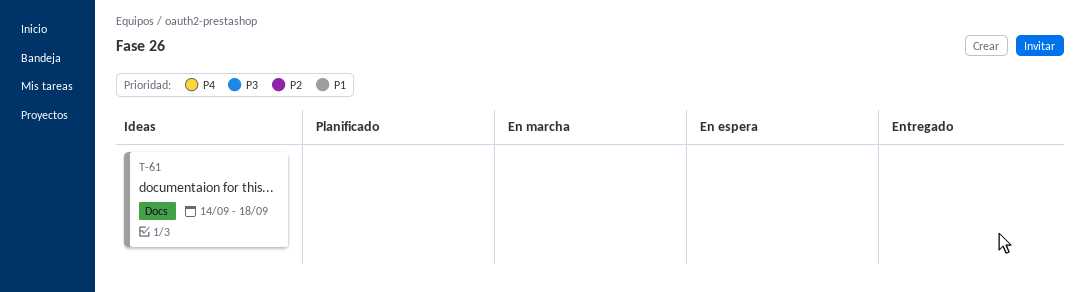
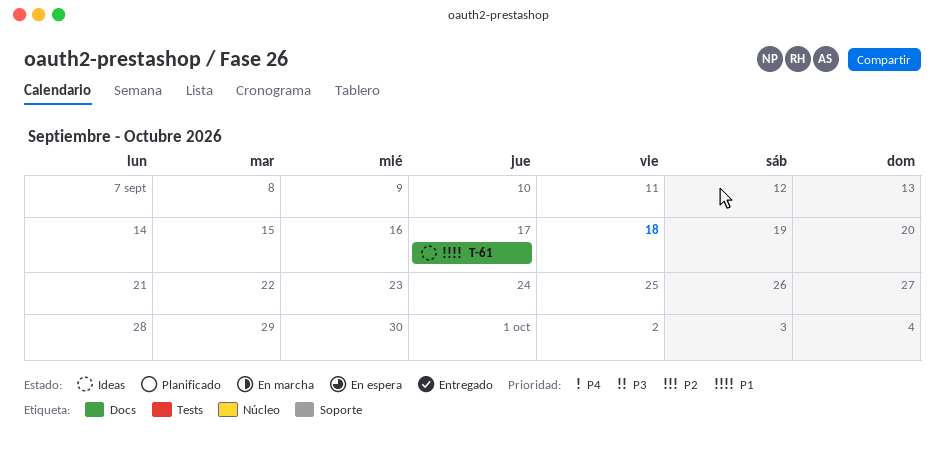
T-61, start: Sep 14 -> Sep 17
T-61, due: Sep 18 -> Sep 17

